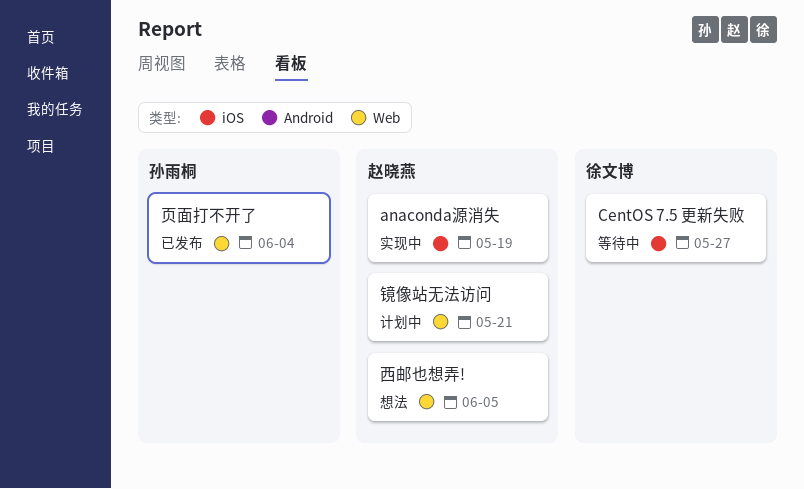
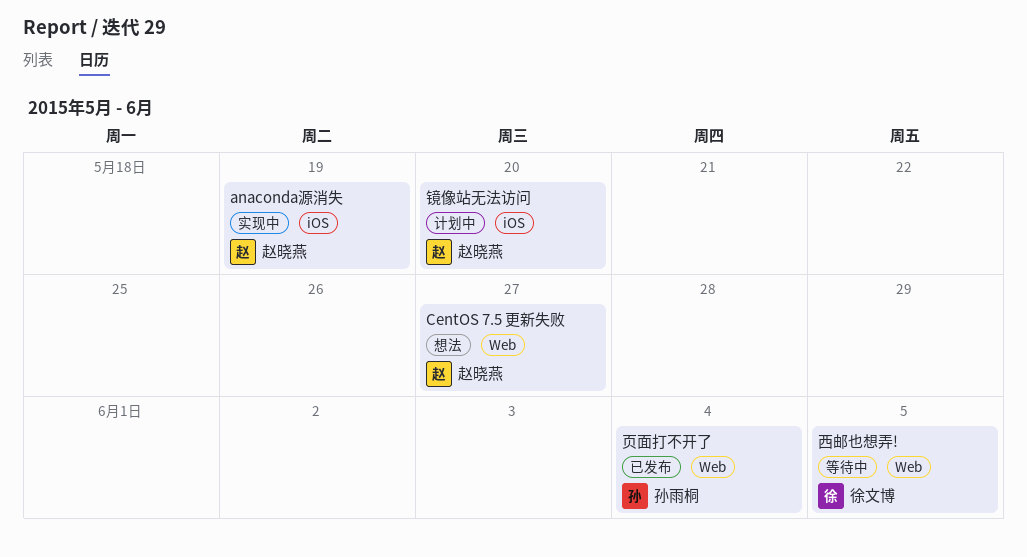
CentOS 7.5 更新失败, status: 等待中 -> 想法
CentOS 7.5 更新失败, owner: 徐文博 -> 赵晓燕
CentOS 7.5 更新失败, label: iOS -> Web
西邮也想弄!, status: 想法 -> 等待中
西邮也想弄!, owner: 赵晓燕 -> 徐文博
镜像站无法访问, label: Web -> iOS
镜像站无法访问, due: May 21 -> May 20

